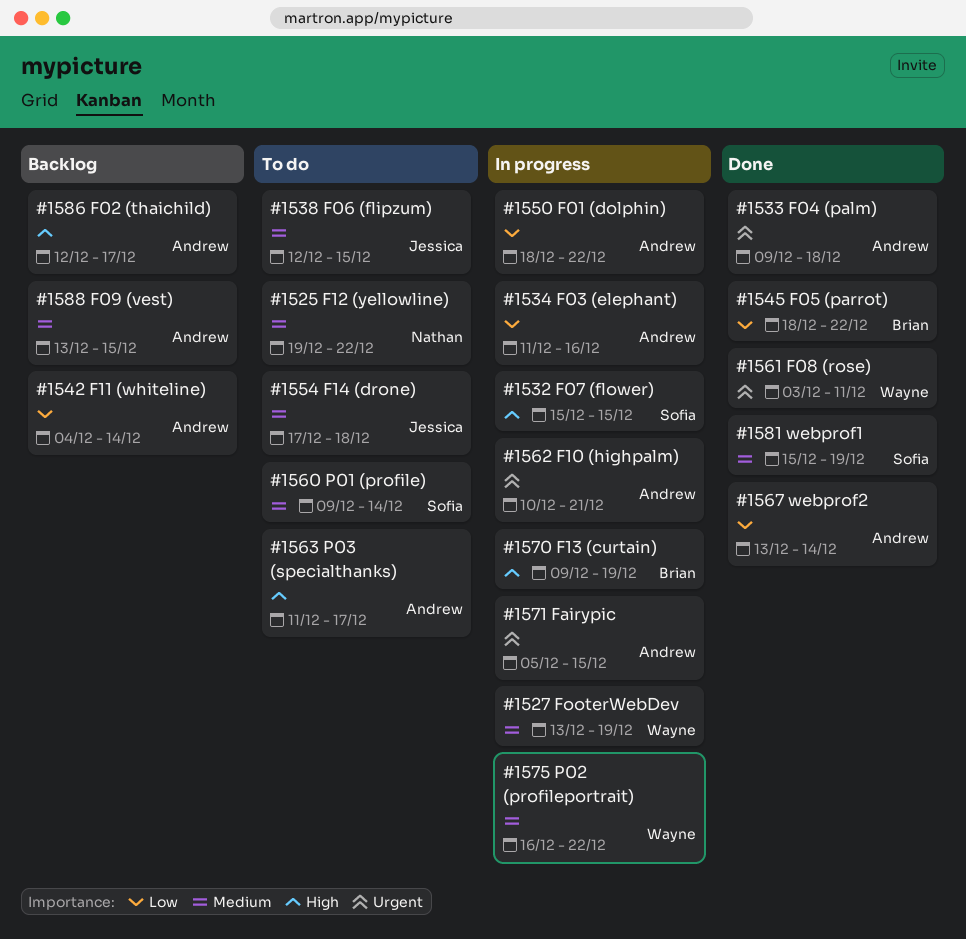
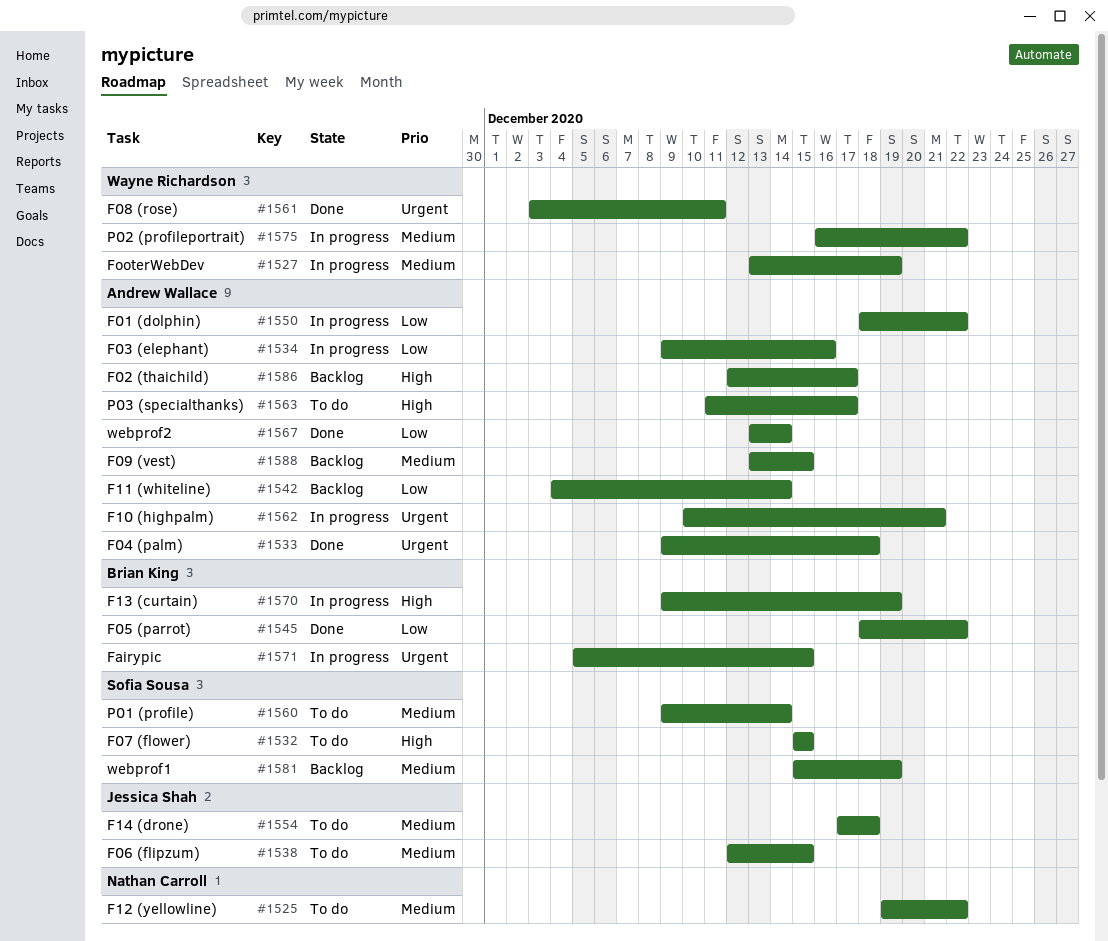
#1532, status: In progress -> To do
#1534, start: Dec 11 -> Dec 9
#1571, owner: Andrew Wallace -> Brian King
#1581, status: Done -> Backlog

